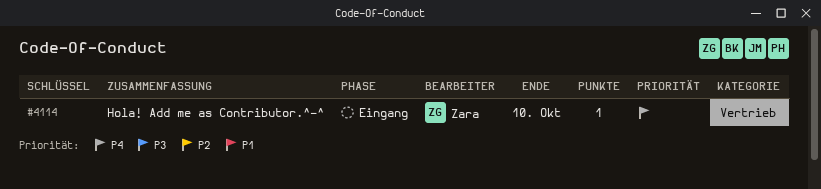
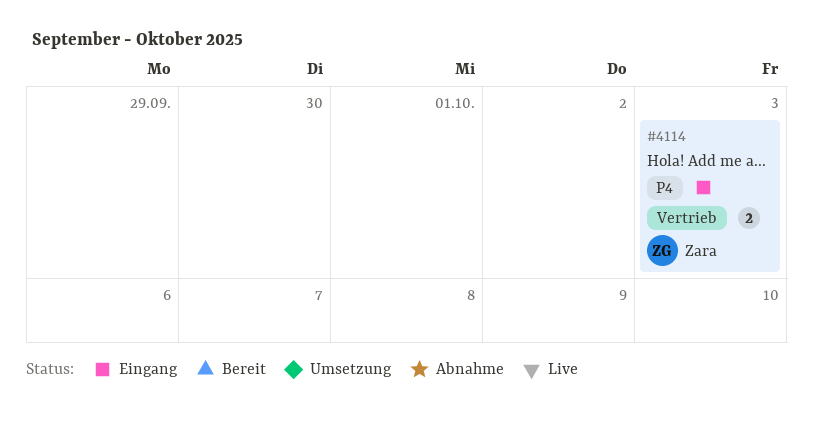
#4114, estimate: 1 -> 2
#4114, due: Oct 10 -> Oct 3

